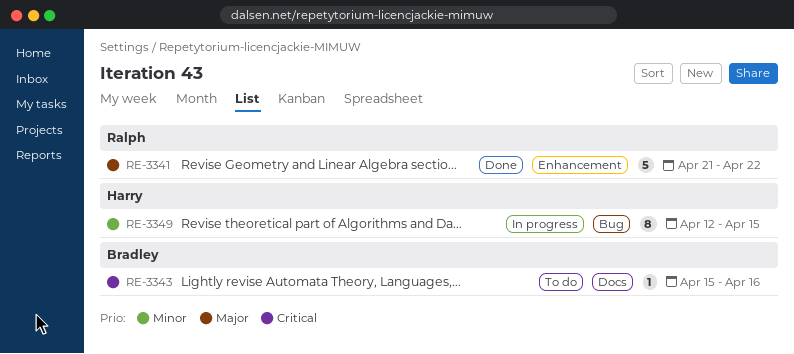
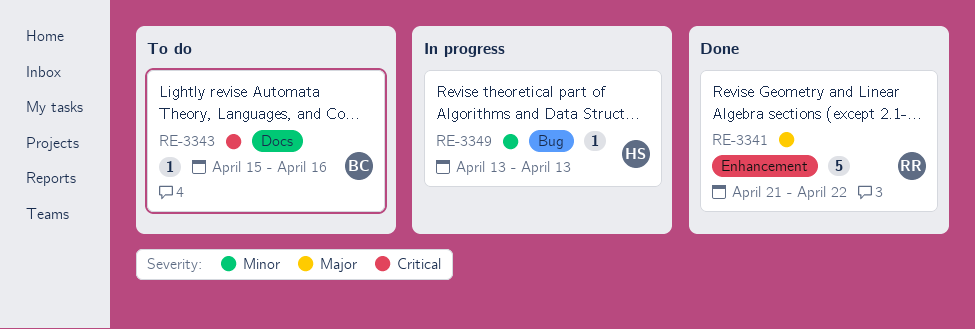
RE-3349, estimate: 8 -> 1
RE-3349, start: Apr 12 -> Apr 13
RE-3349, due: Apr 15 -> Apr 13

